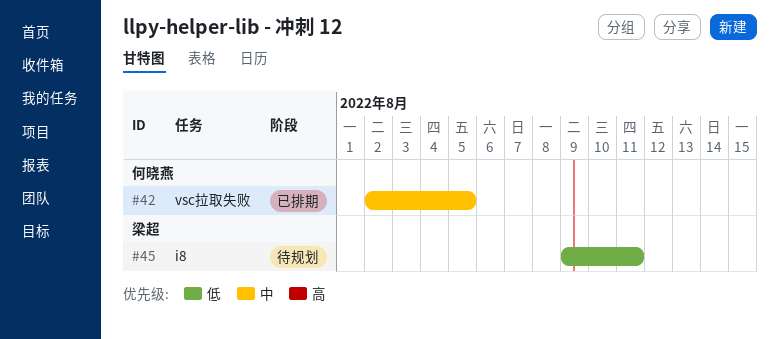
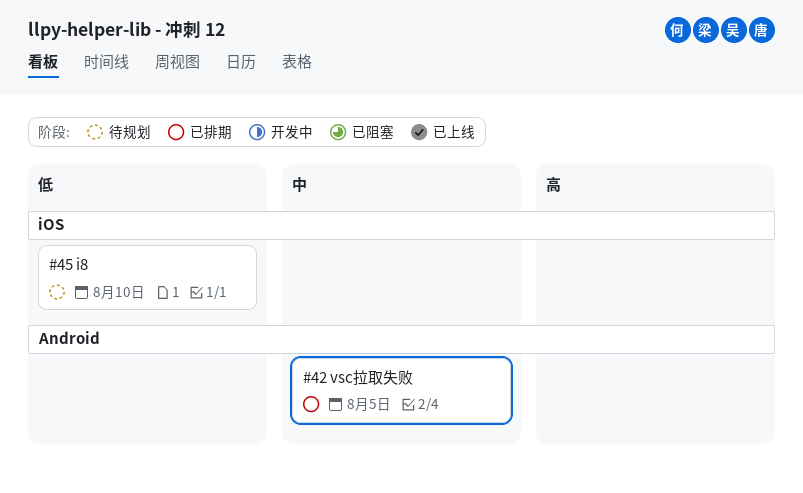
#45, due: Aug 11 -> Aug 10

